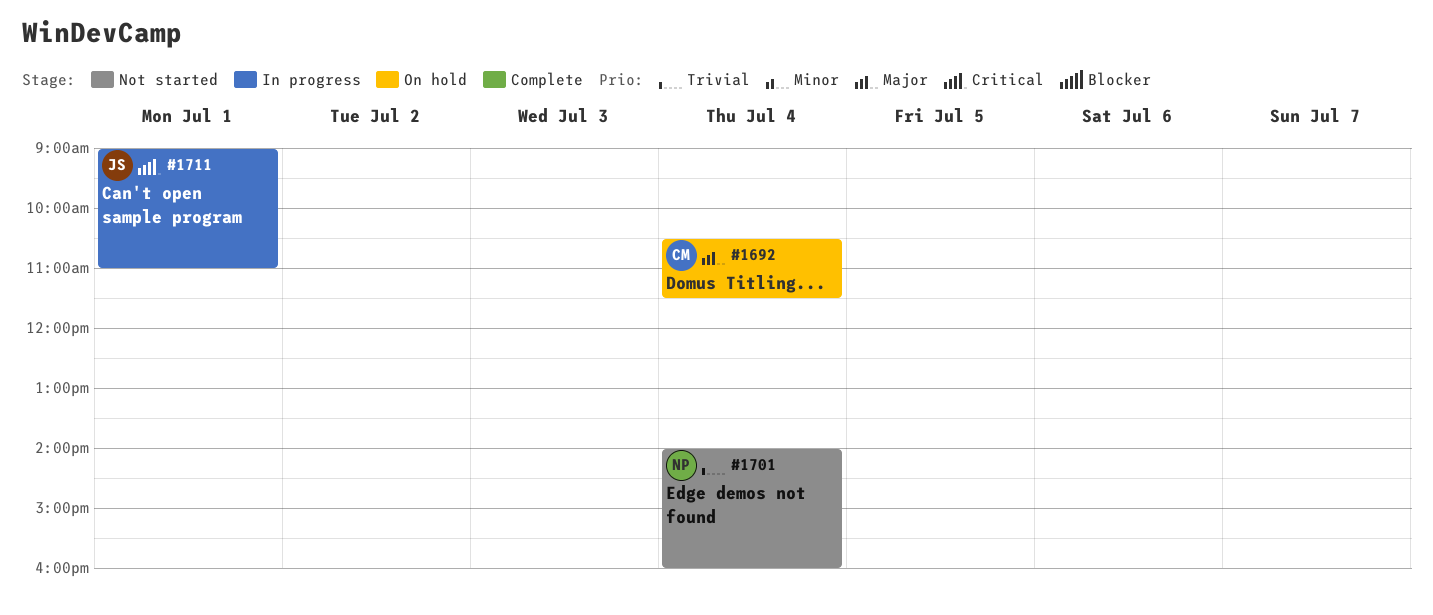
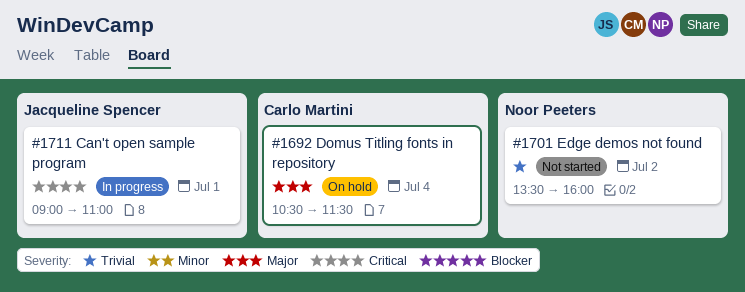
#1701, day: Jul 4 -> Jul 2
#1701, begins: 14:00 -> 13:30

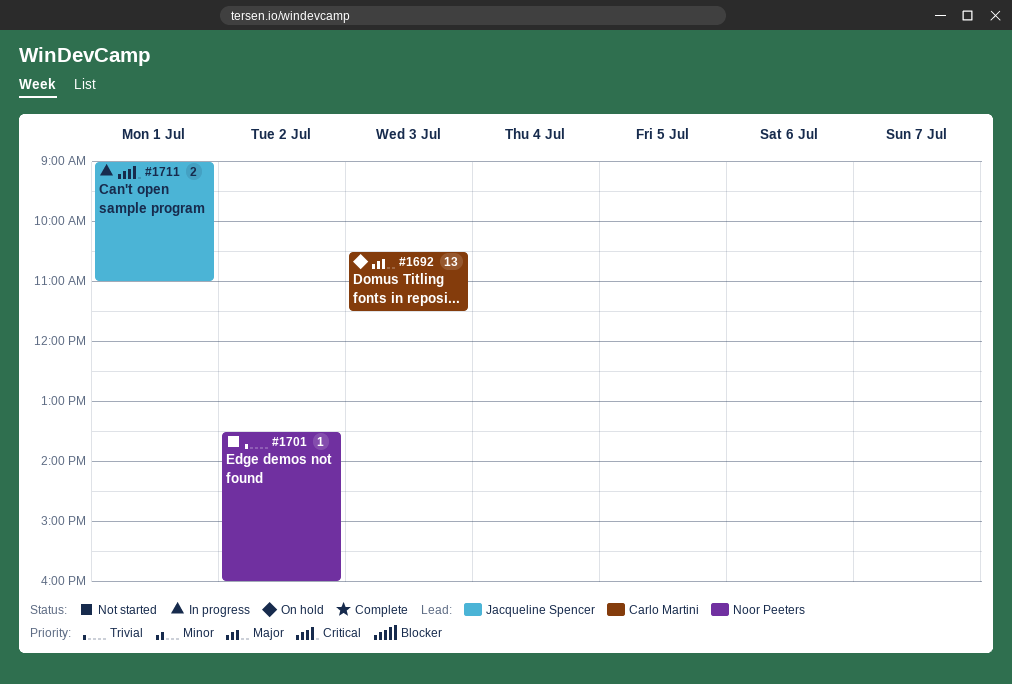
#1692, day: Jul 4 -> Jul 3

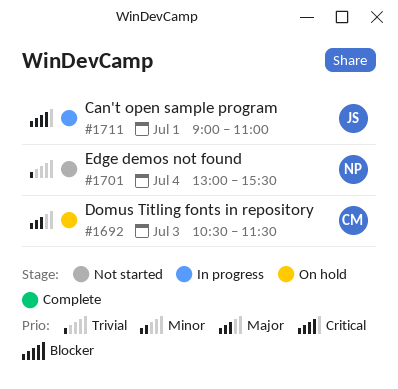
#1701, day: Jul 2 -> Jul 4
#1701, begins: 13:30 -> 13:00
#1701, ends: 16:00 -> 15:30

